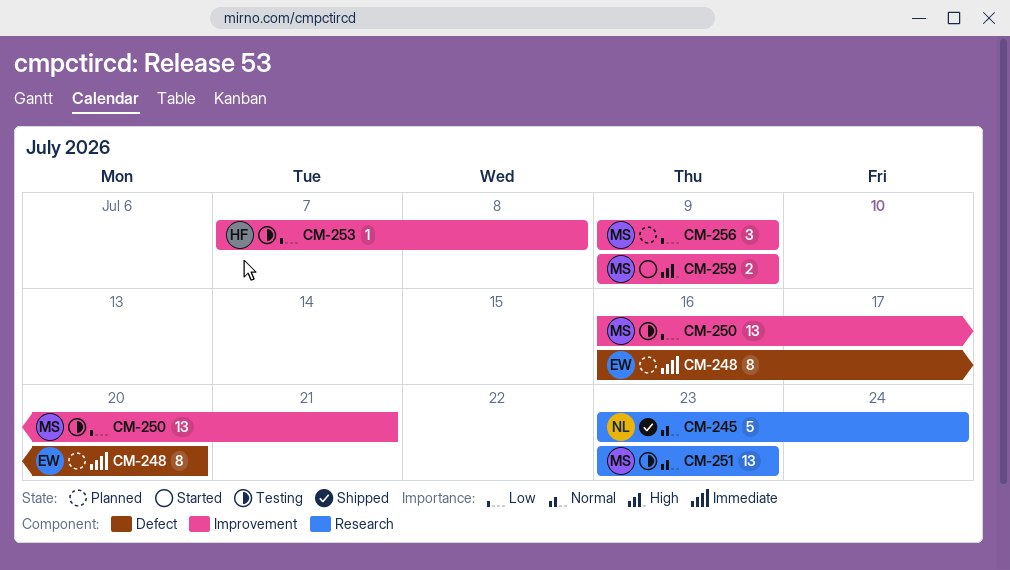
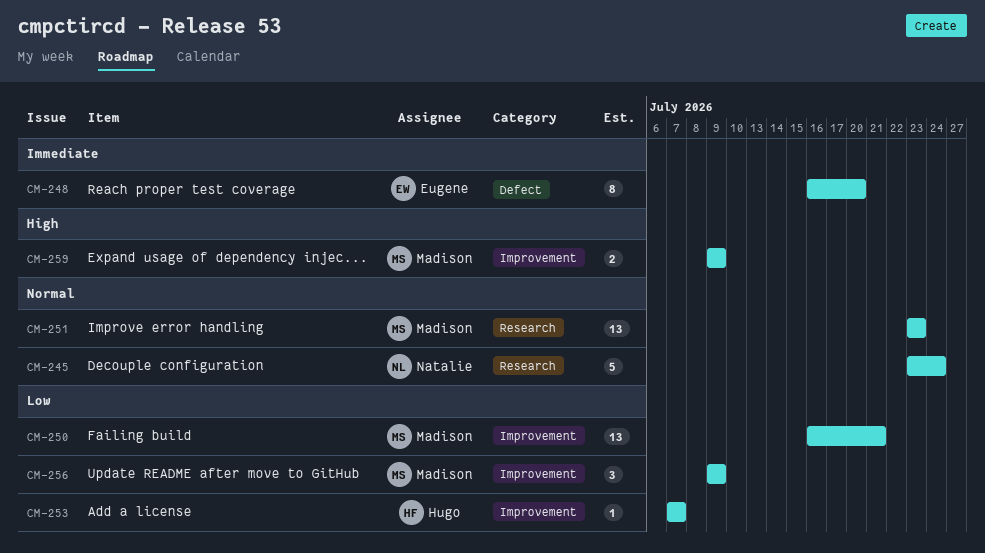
CM-253, due: Jul 8 -> Jul 7

